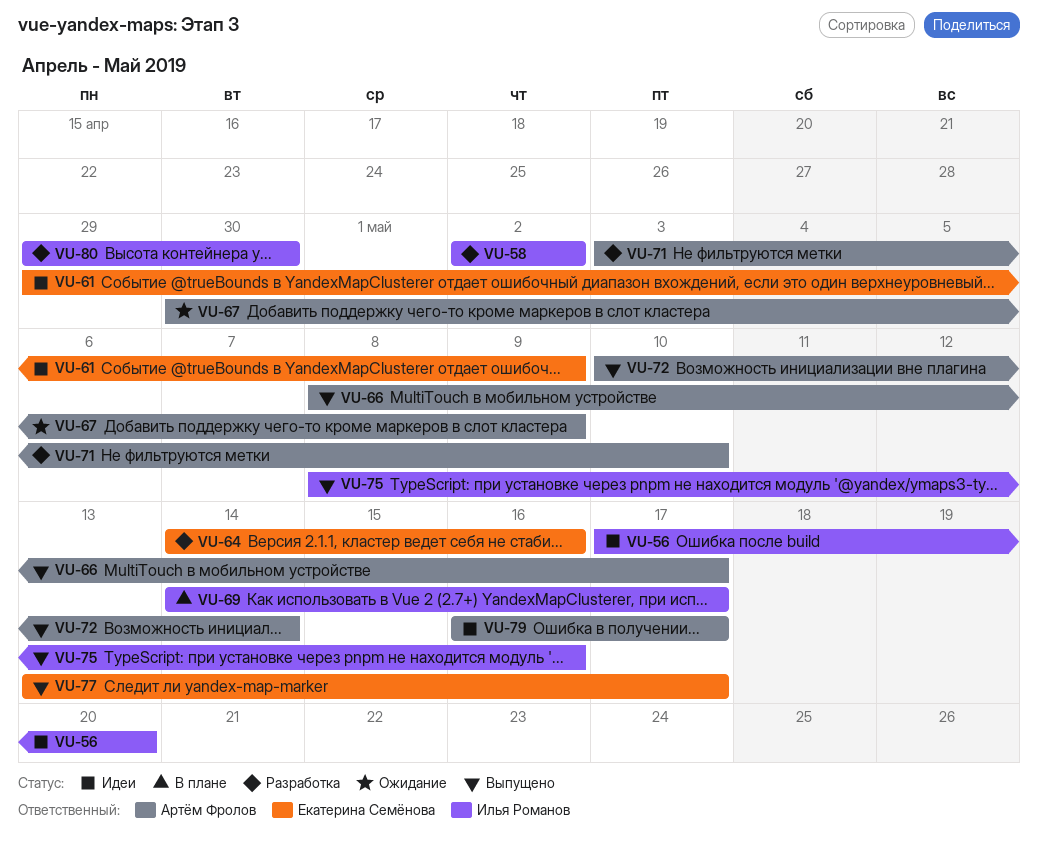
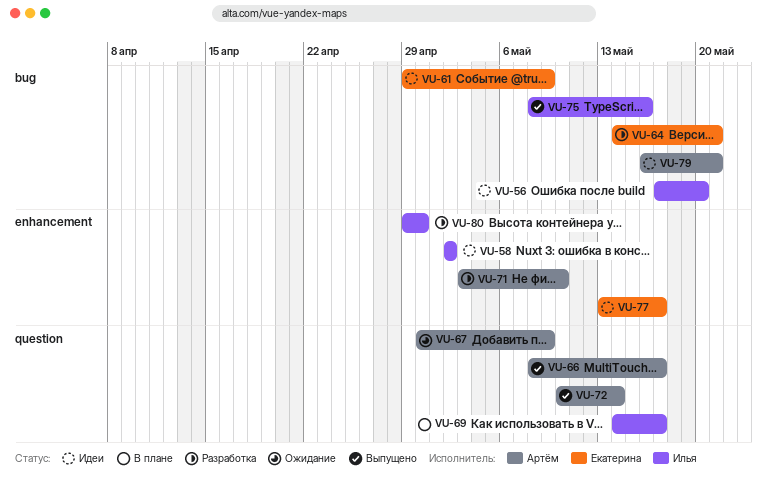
VU-58, status: Разработка -> Идеи
VU-64, due: May 16 -> May 21
VU-77, status: Выпущено -> Идеи
VU-79, due: May 17 -> May 21

